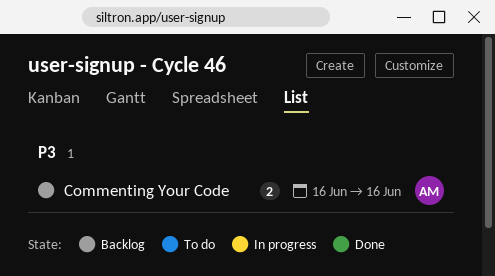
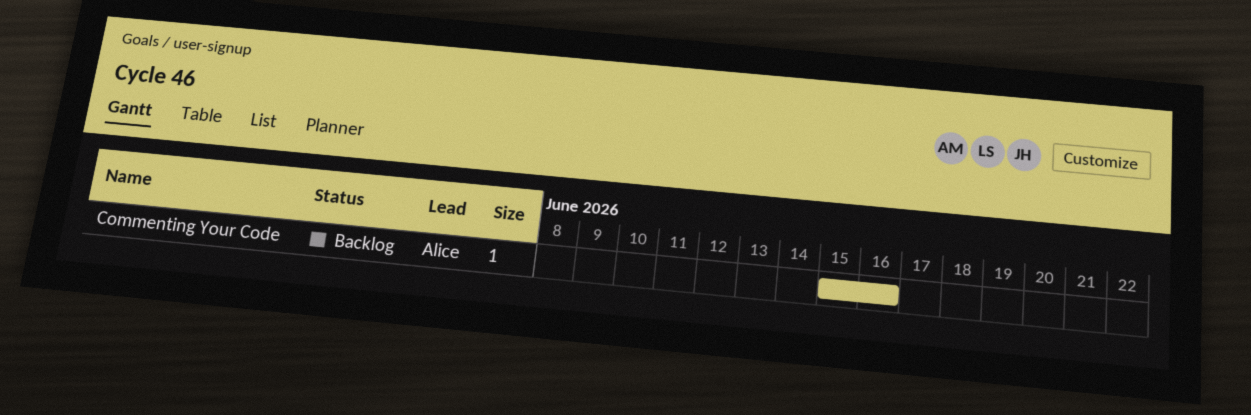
Commenting Your Code, estimate: 2 -> 1
Commenting Your Code, start: Jun 16 -> Jun 15

